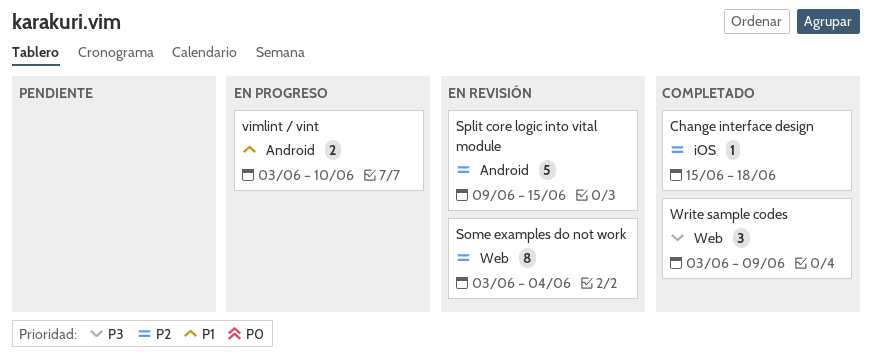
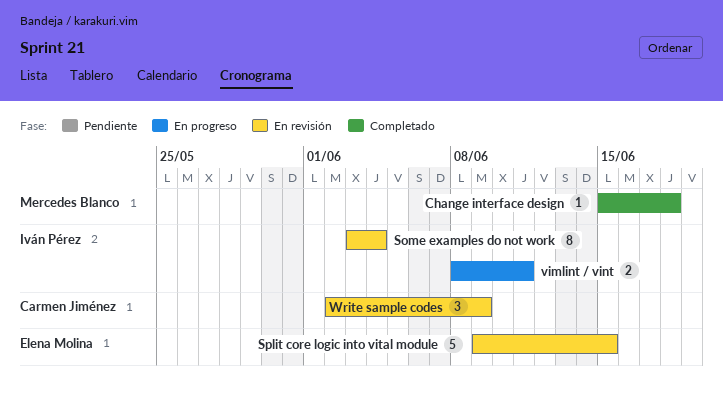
vimlint / vint, start: Jun 3 -> Jun 8
vimlint / vint, due: Jun 10 -> Jun 11
Write sample codes, status: Completado -> En revisión
Write sample codes, start: Jun 3 -> Jun 2

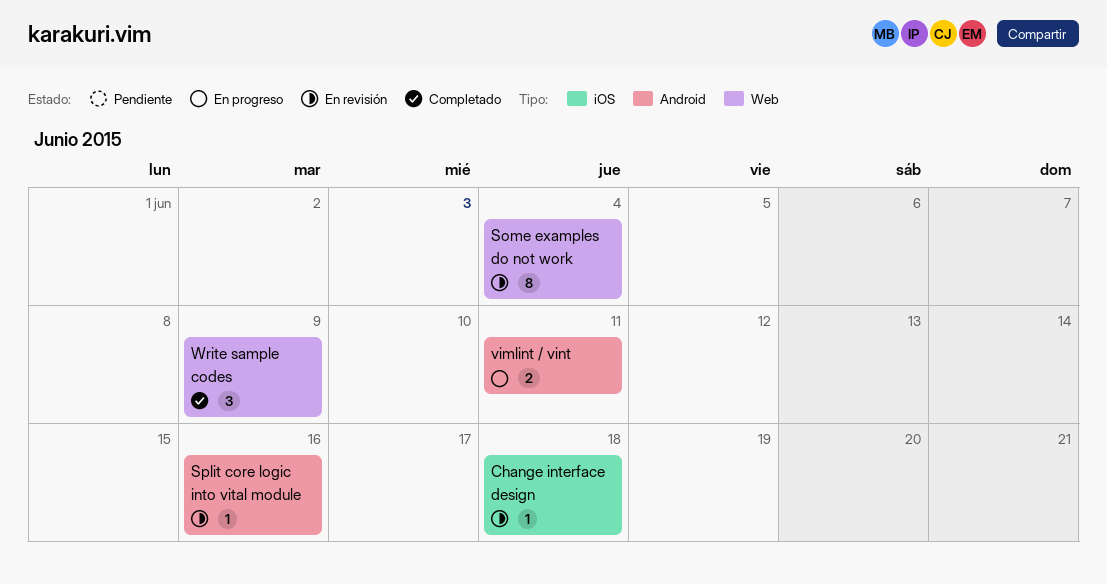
Change interface design, status: Completado -> En revisión
Split core logic into vital module, estimate: 5 -> 1
Split core logic into vital module, due: Jun 15 -> Jun 16
Write sample codes, status: En revisión -> Completado

